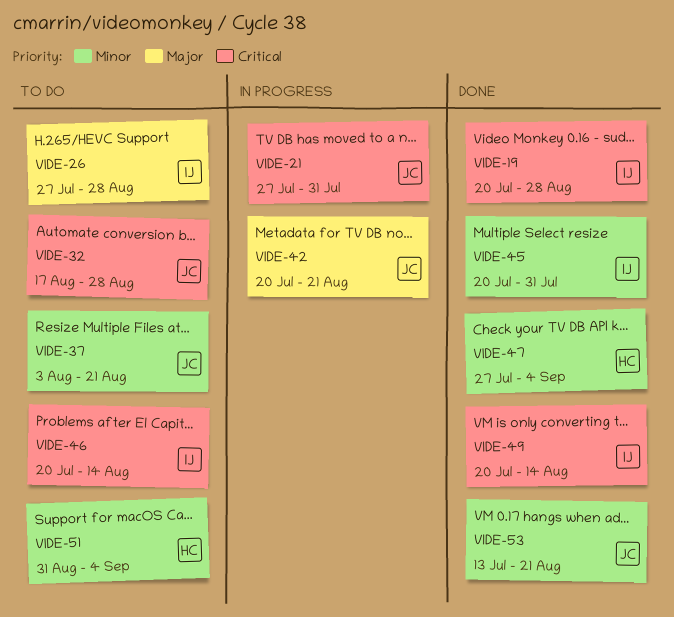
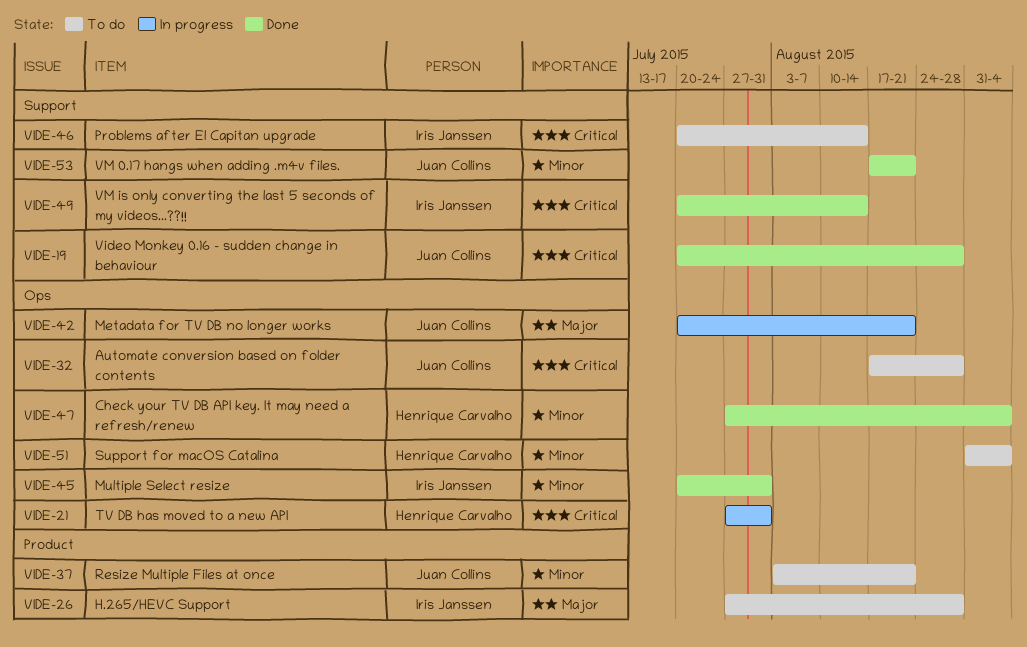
VIDE-19, owner: Iris Janssen -> Juan Collins
VIDE-21, owner: Juan Collins -> Henrique Carvalho
VIDE-53, start: Jul 13 -> Aug 17

